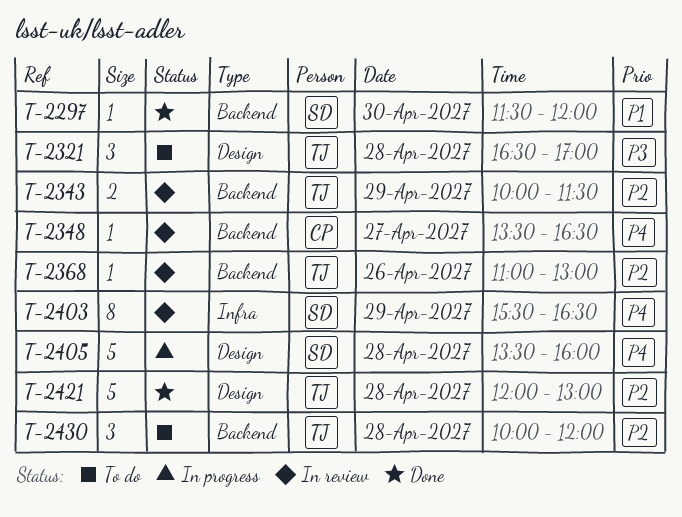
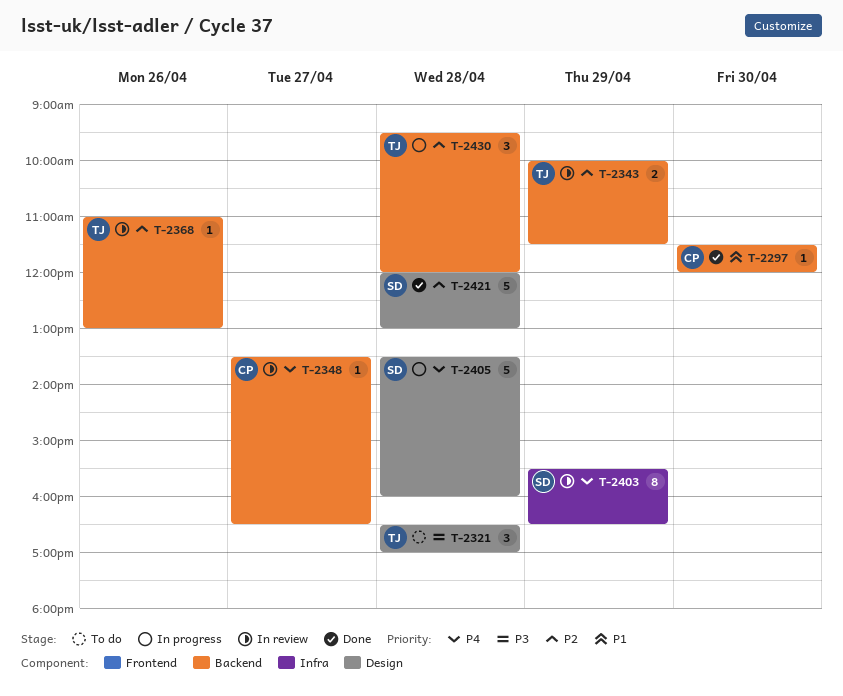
T-2297, owner: SD -> CP
T-2421, owner: TJ -> SD
T-2430, status: To do -> In progress
T-2430, begins: 10:00 -> 09:30

